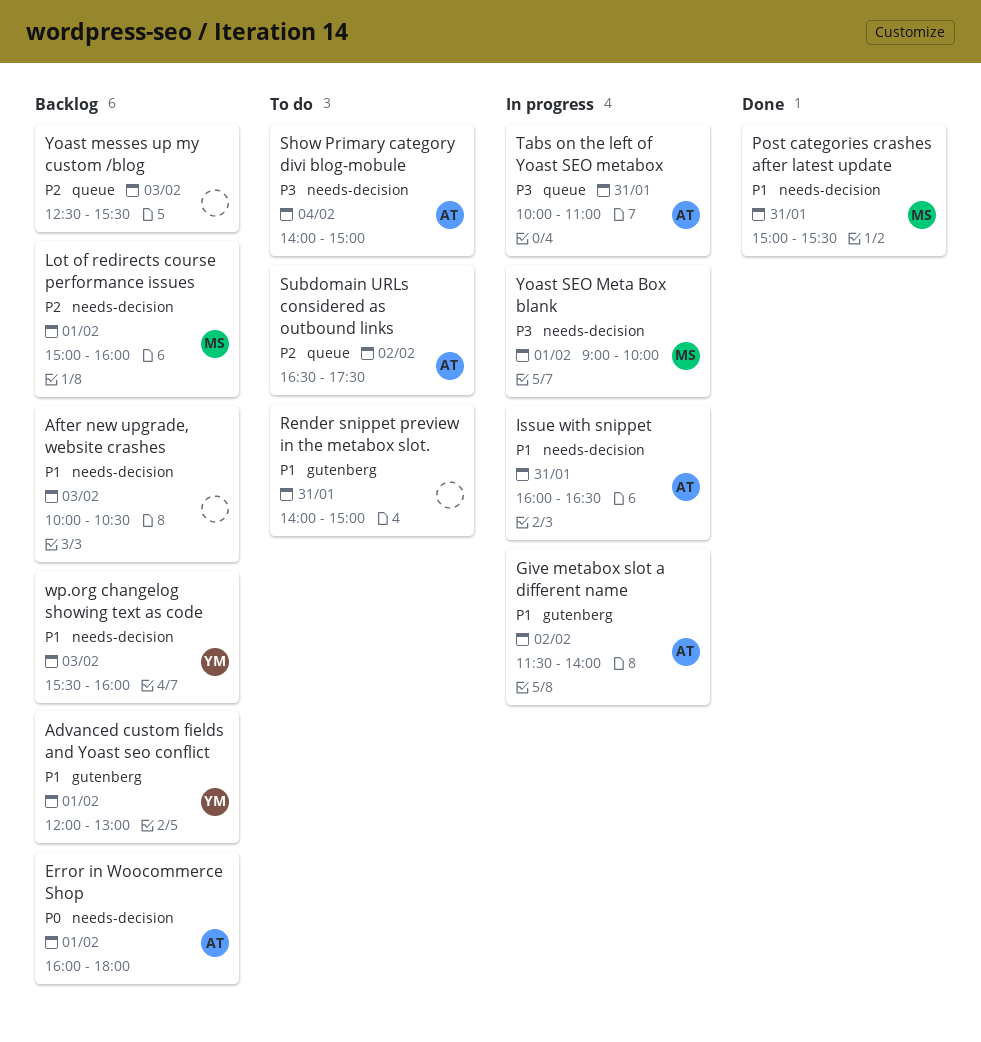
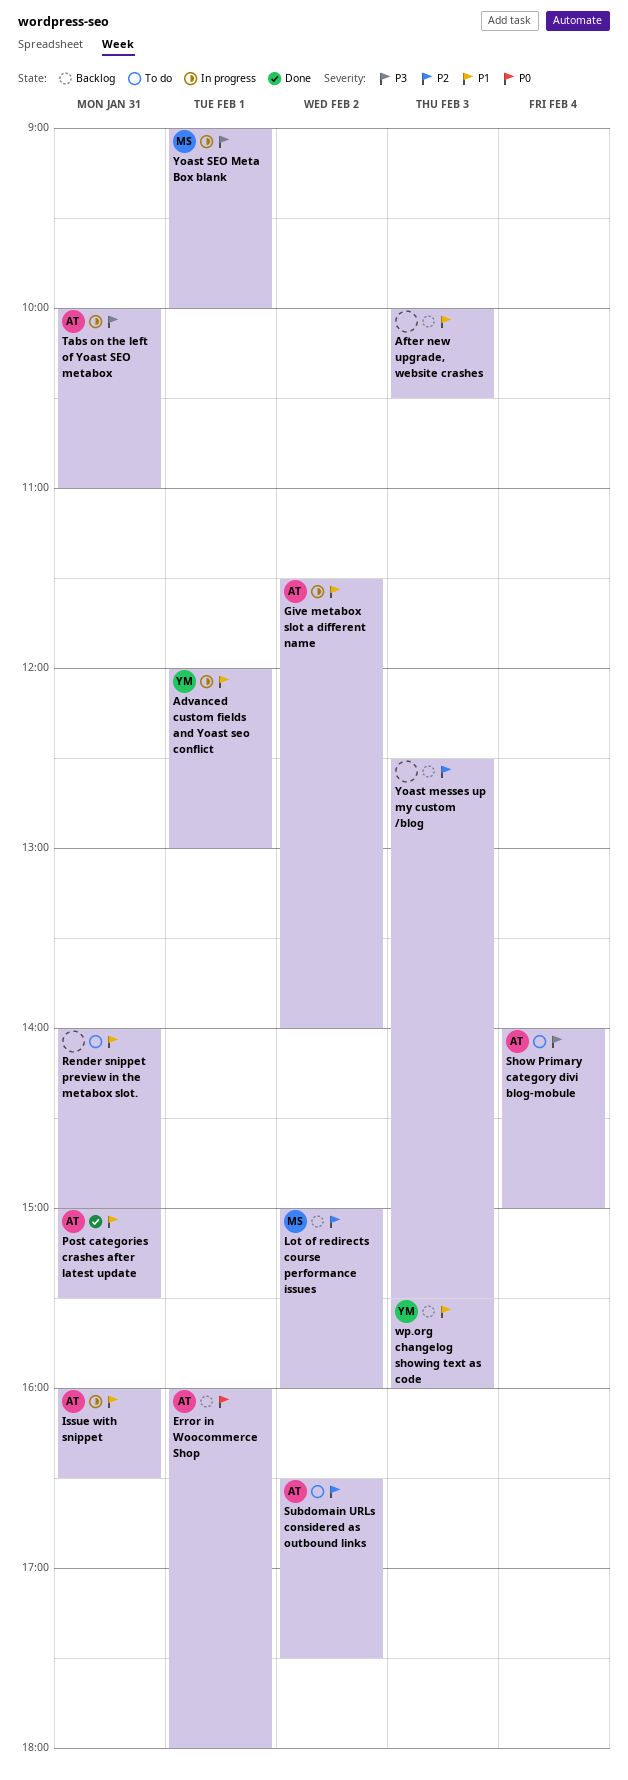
Advanced custom fields and Yoast seo conflict, status: Backlog -> In progress
Lot of redirects course performance issues, day: Feb 1 -> Feb 2
Post categories crashes after latest update, owner: MS -> AT

